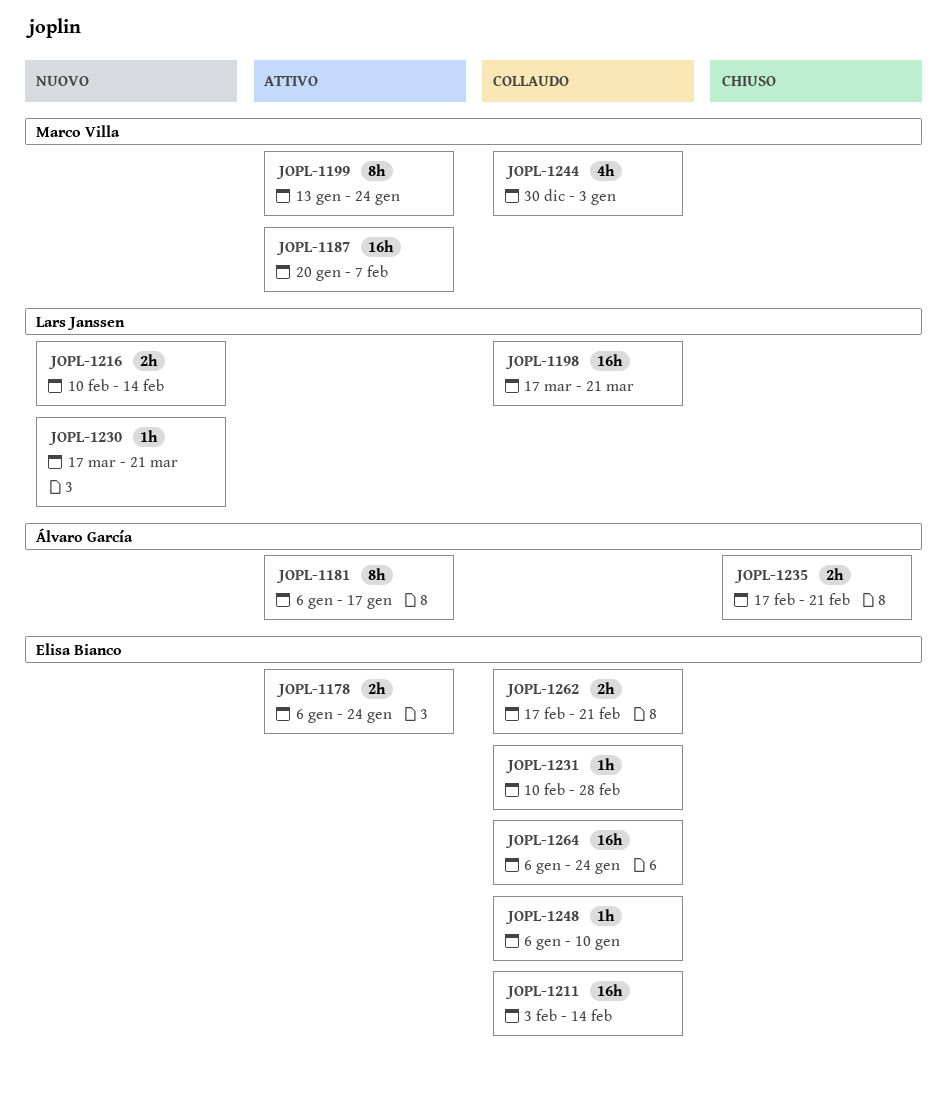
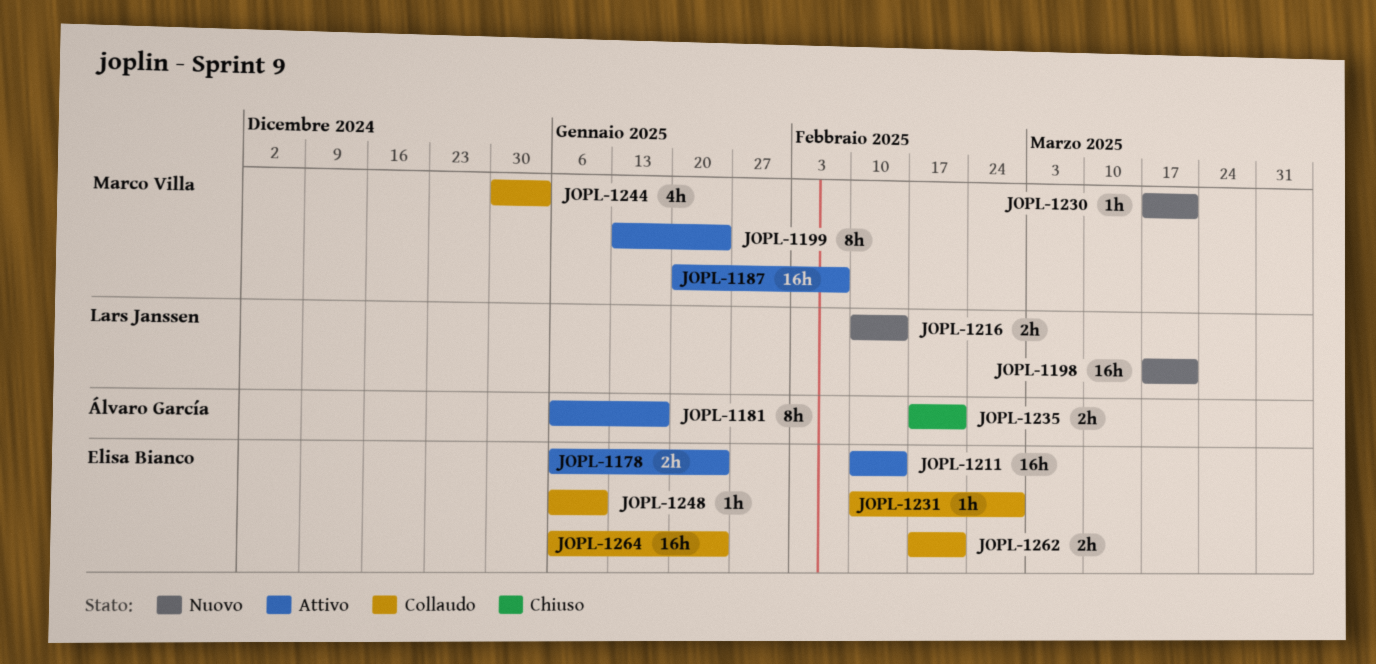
JOPL-1198, status: Collaudo -> Nuovo
JOPL-1211, status: Collaudo -> Attivo
JOPL-1211, start: Feb 3 -> Feb 10
JOPL-1230, owner: Lars Janssen -> Marco Villa

